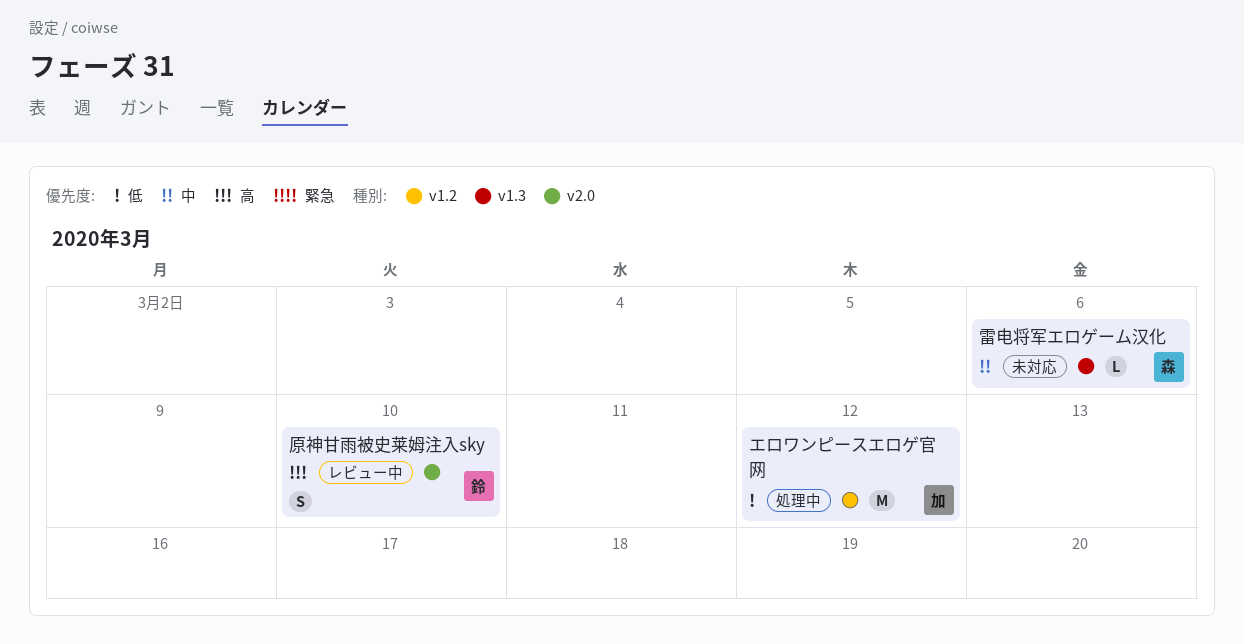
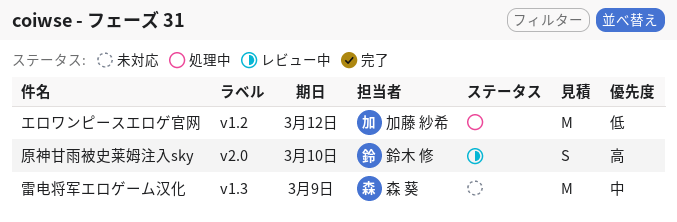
雷电将军エロゲーム汉化, estimate: L -> M
雷电将军エロゲーム汉化, due: Mar 6 -> Mar 9

